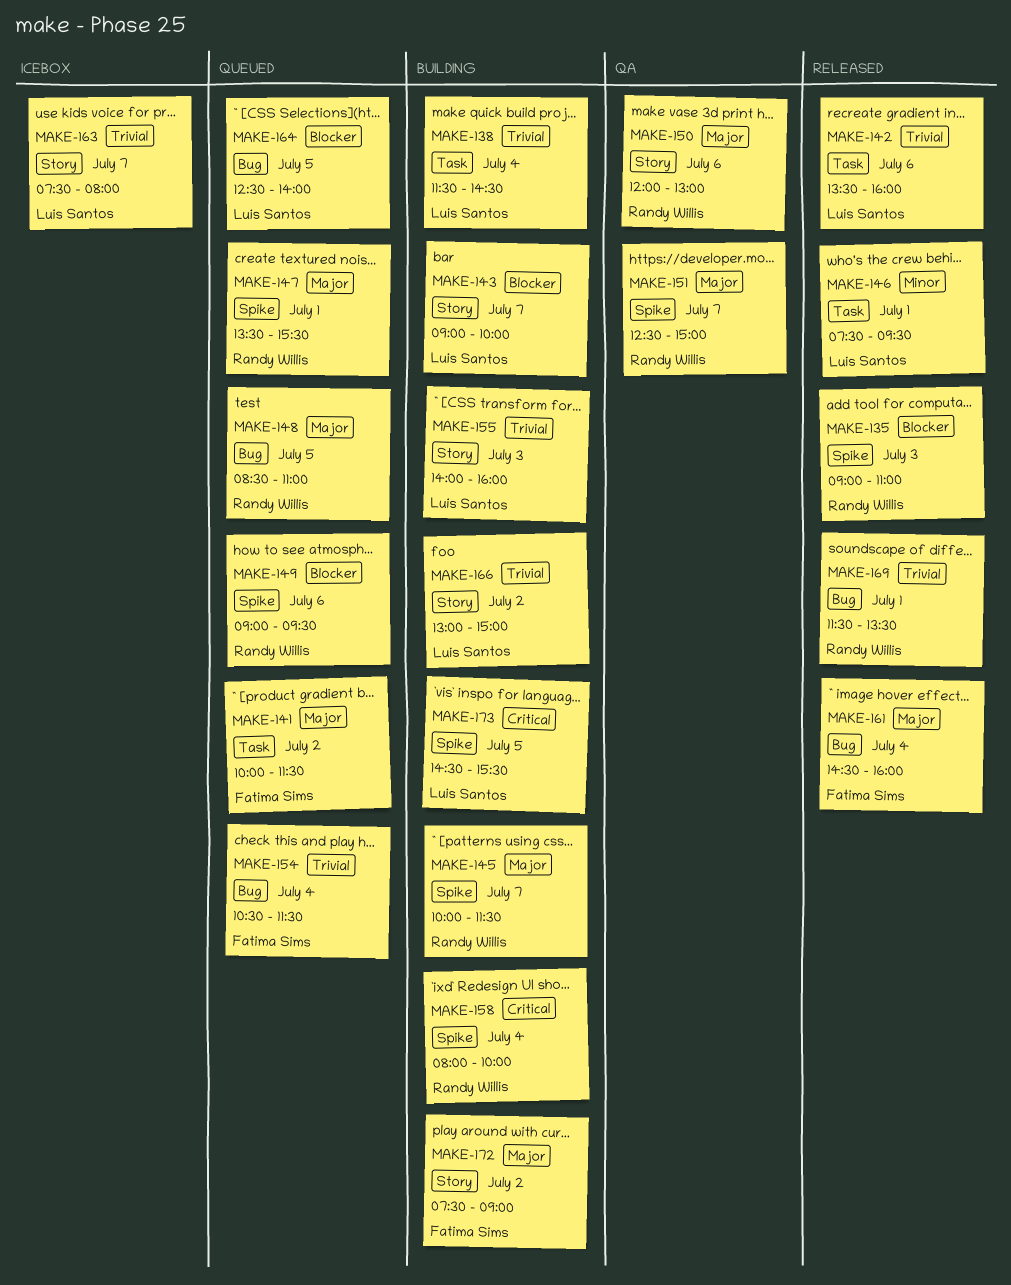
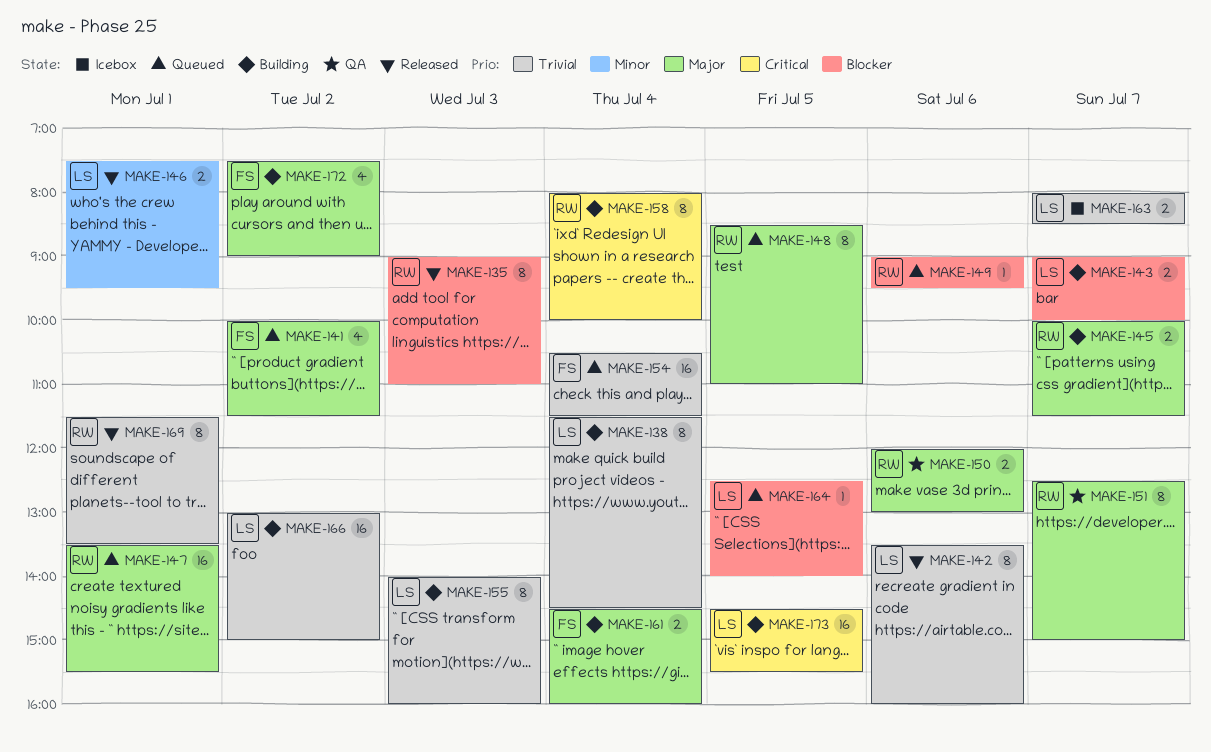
MAKE-161, status: Released -> Building
MAKE-163, begins: 07:30 -> 08:00
MAKE-163, ends: 08:00 -> 08:30

